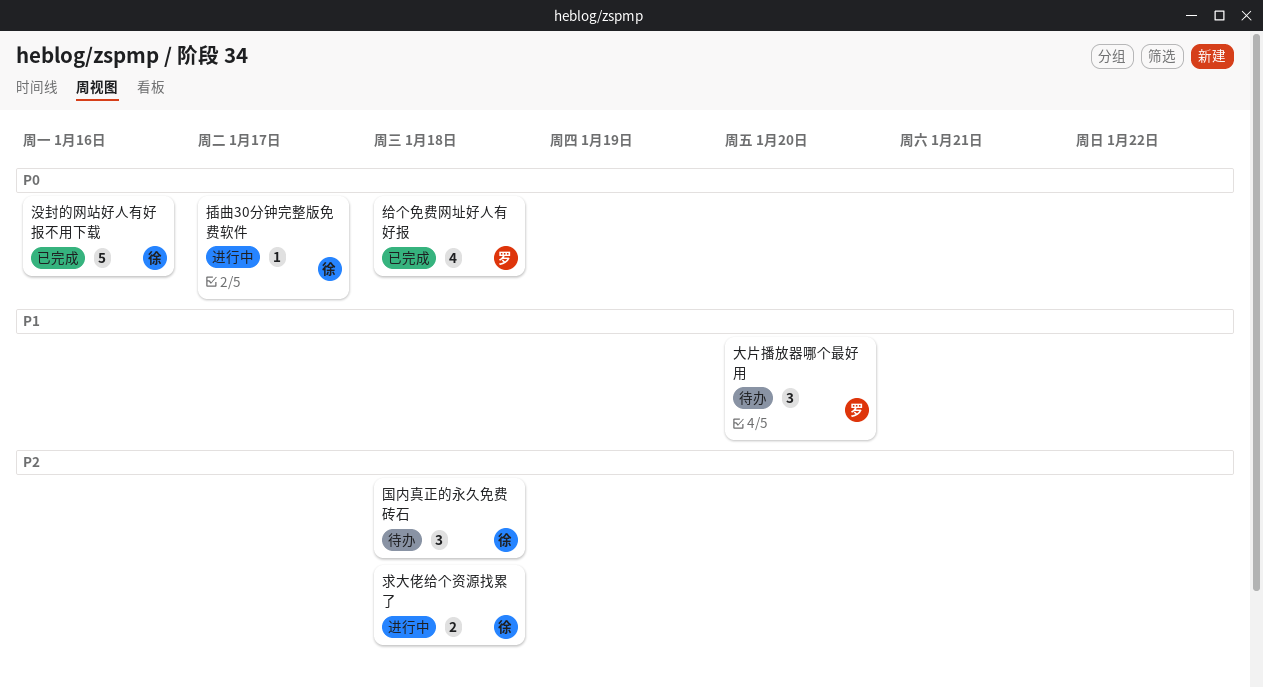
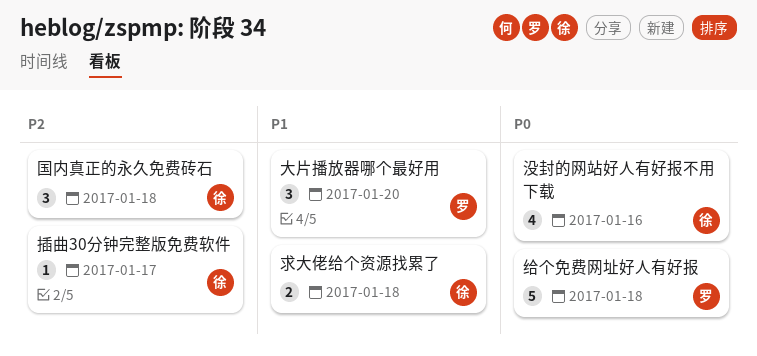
插曲30分钟完整版免费软件, priority: P0 -> P2
求大佬给个资源找累了, priority: P2 -> P1
没封的网站好人有好报不用下载, estimate: 5 -> 4
给个免费网址好人有好报, estimate: 4 -> 5

